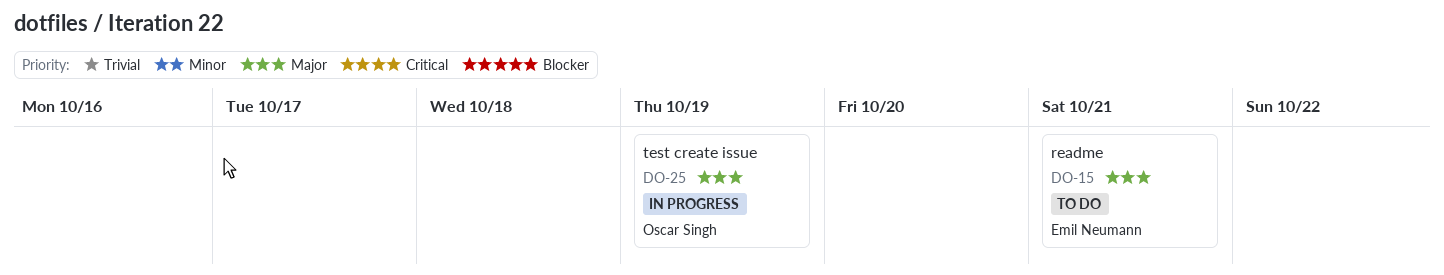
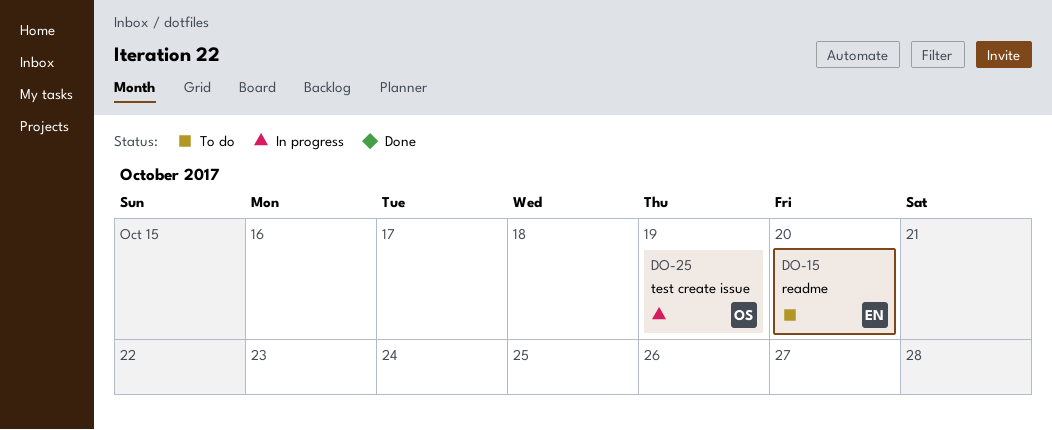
DO-15, due: Oct 21 -> Oct 20

